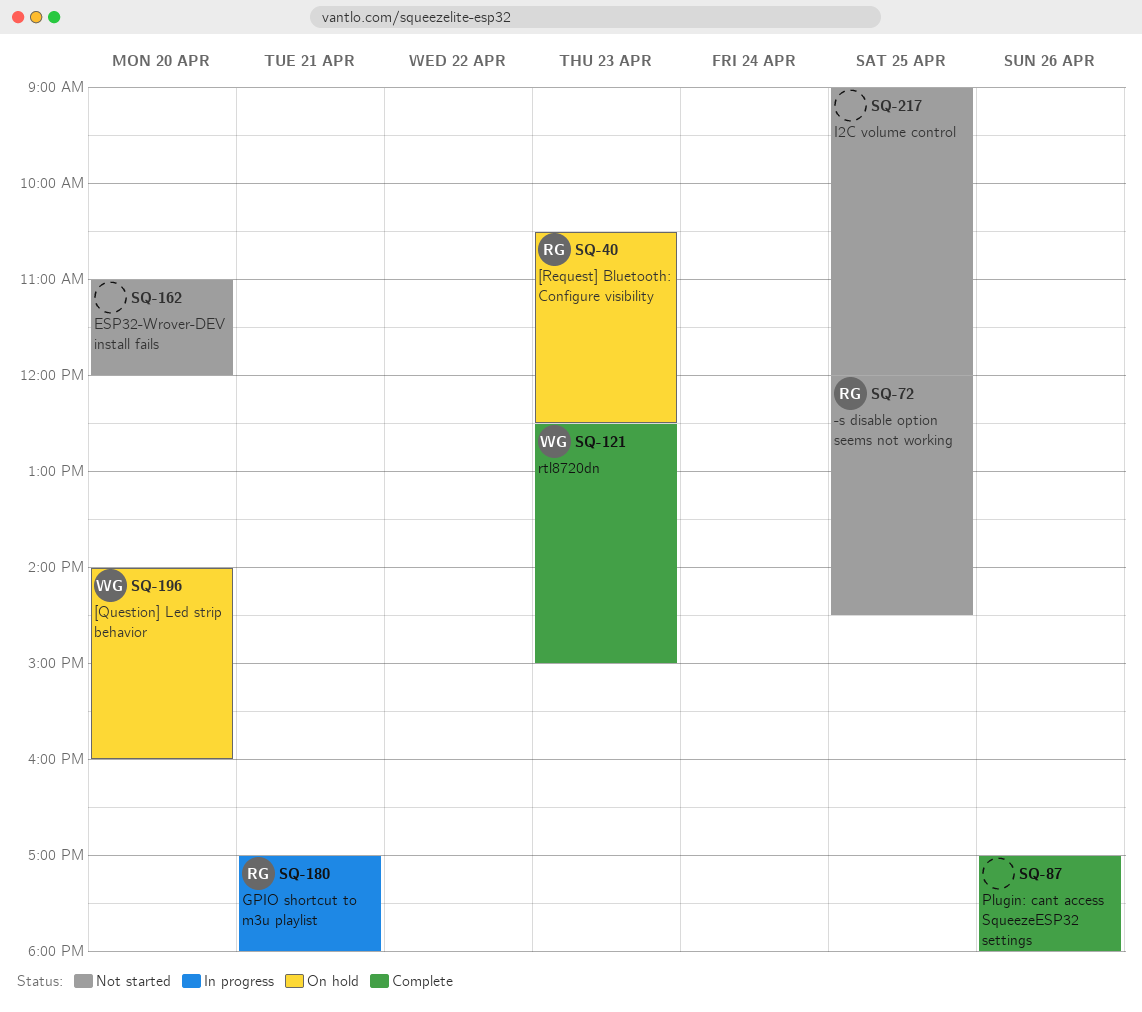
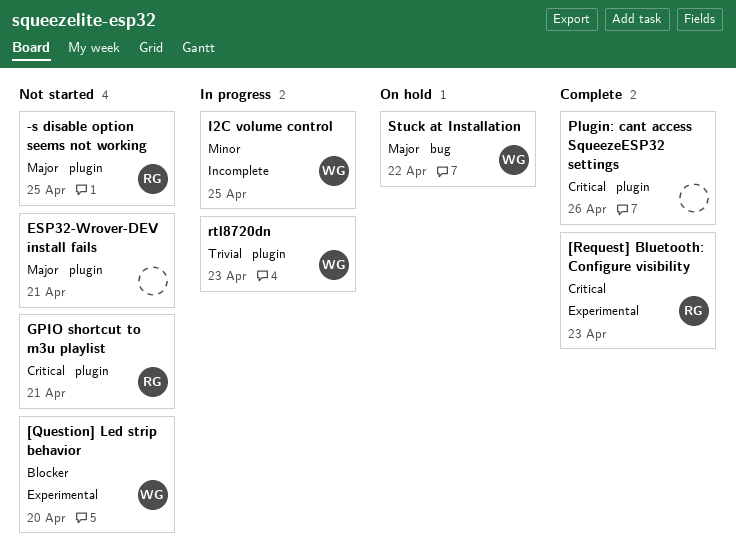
[Question] Led strip behavior, status: On hold -> Not started
[Request] Bluetooth: Configure visibility, status: On hold -> Complete
ESP32-Wrover-DEV install fails, day: Apr 20 -> Apr 21
GPIO shortcut to m3u playlist, status: In progress -> Not started
I2C volume control, status: Not started -> In progress
I2C volume control, owner: none -> WG
rtl8720dn, status: Complete -> In progress
Stuck at Installation: none -> present

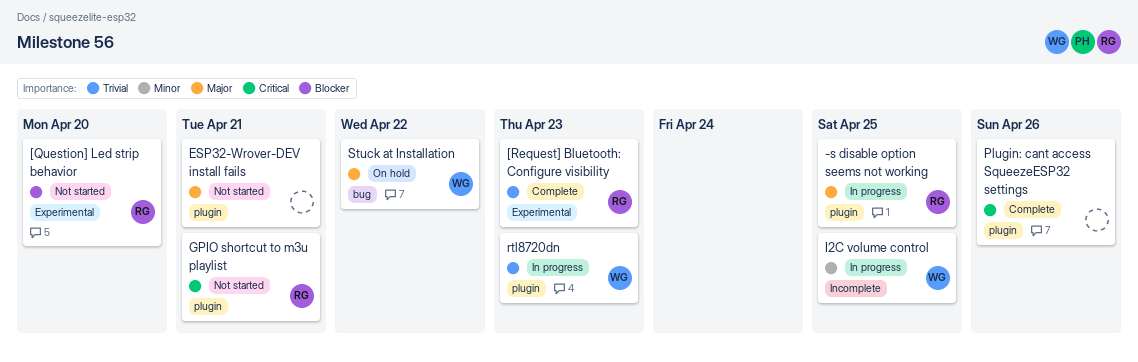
-s disable option seems not working, status: Not started -> In progress
[Question] Led strip behavior, owner: WG -> RG
[Request] Bluetooth: Configure visibility, priority: Critical -> Trivial

